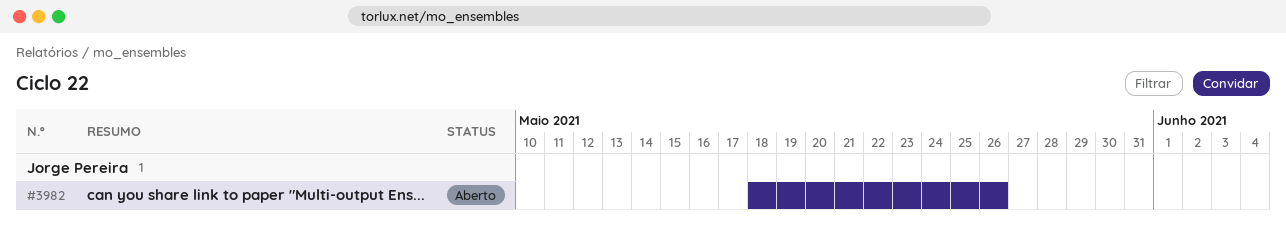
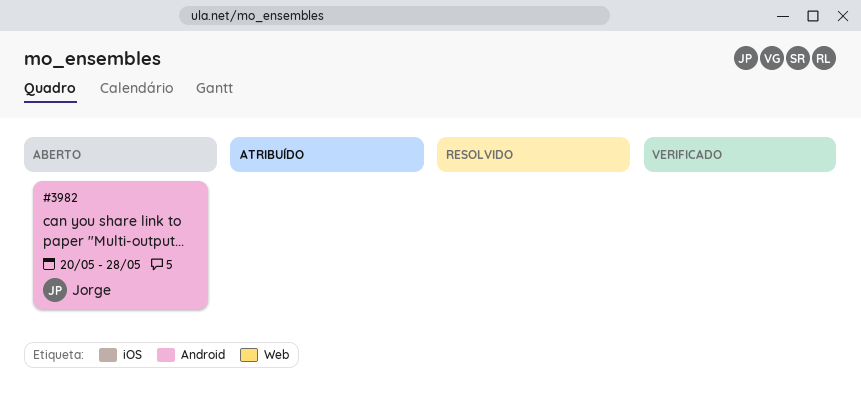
#3982, start: May 18 -> May 20
#3982, due: May 26 -> May 28

